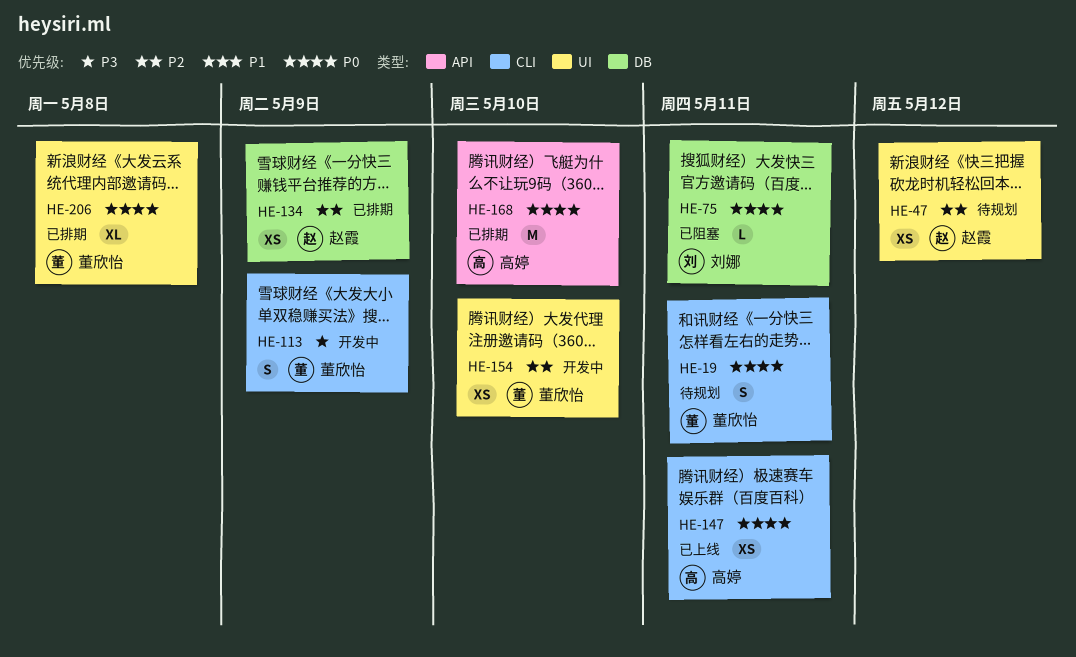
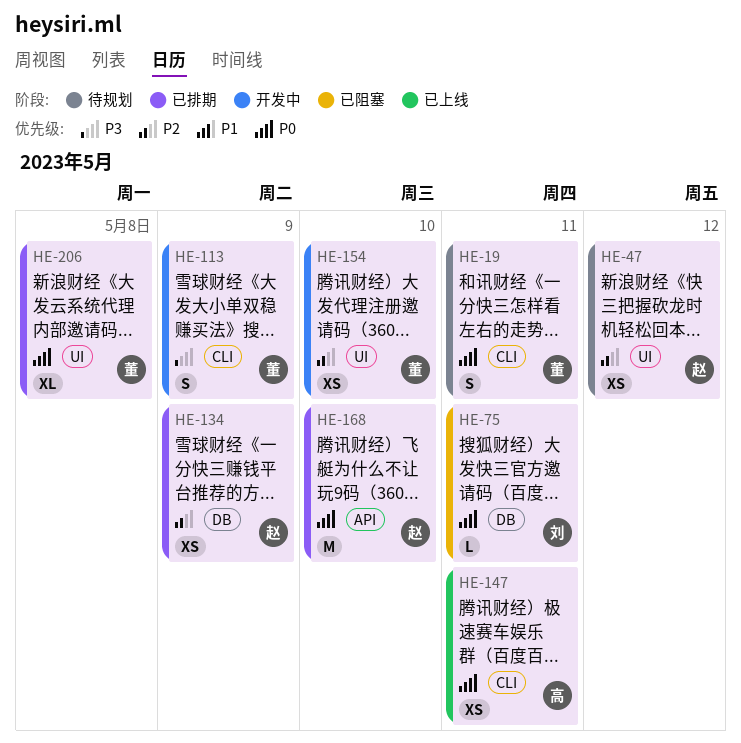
HE-168, owner: 高婷 -> 赵霞

